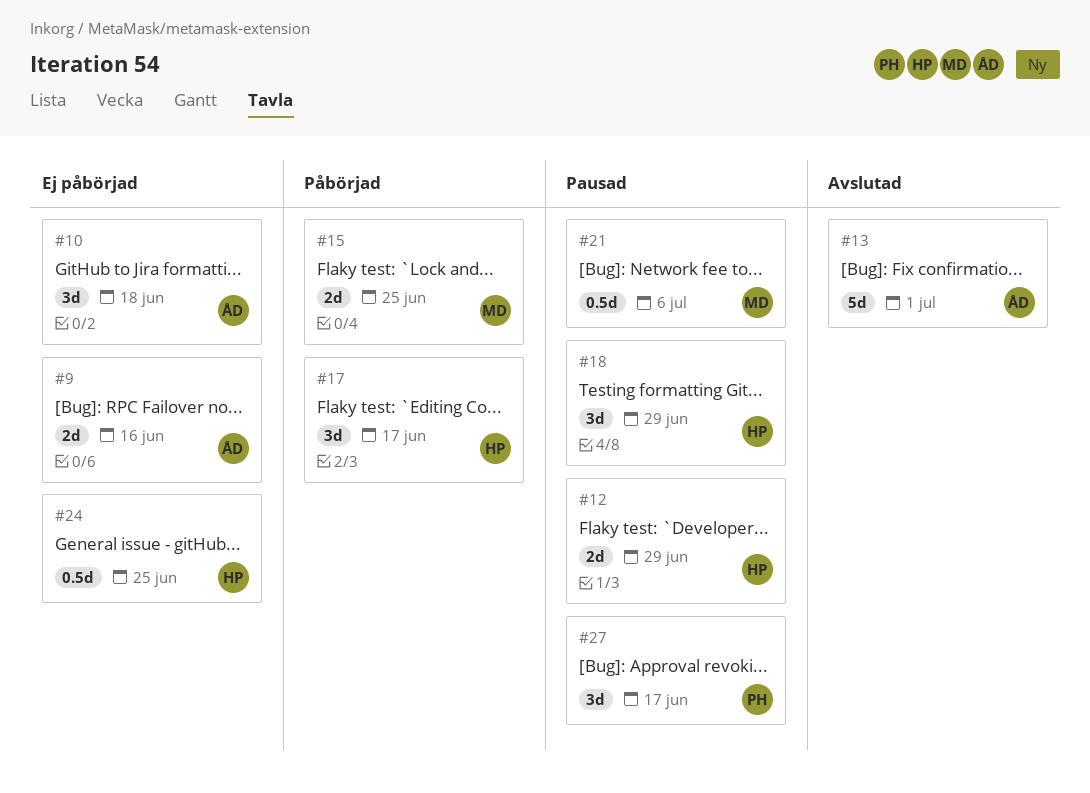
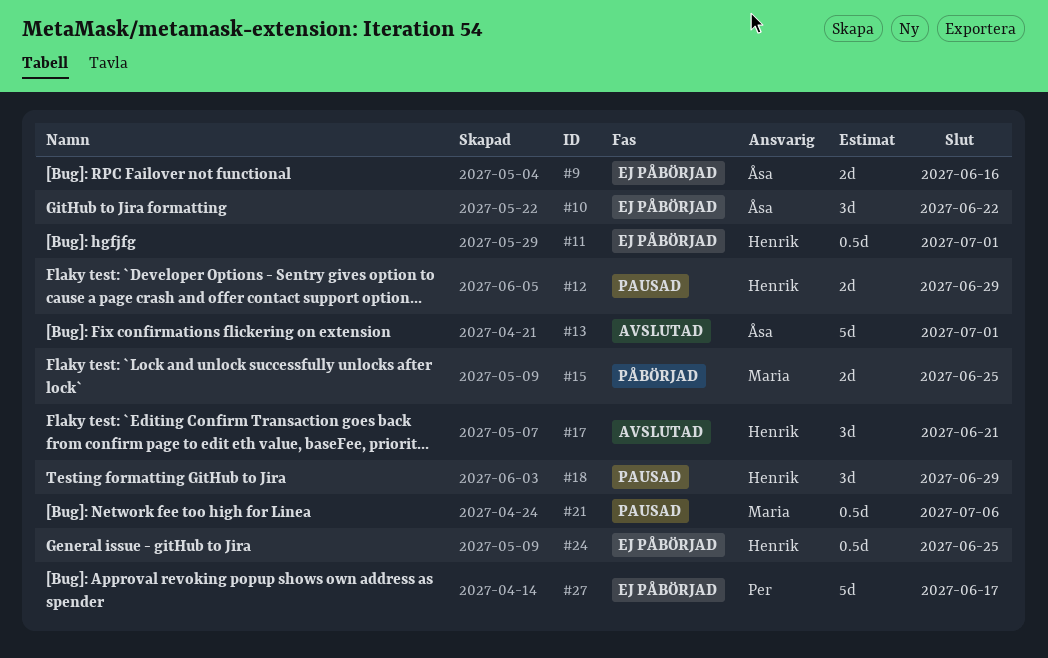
#10, due: Jun 18 -> Jun 22
#11: none -> present
#17, status: Påbörjad -> Avslutad
#17, due: Jun 17 -> Jun 21
#27, status: Pausad -> Ej påbörjad
#27, estimate: 3d -> 5d

